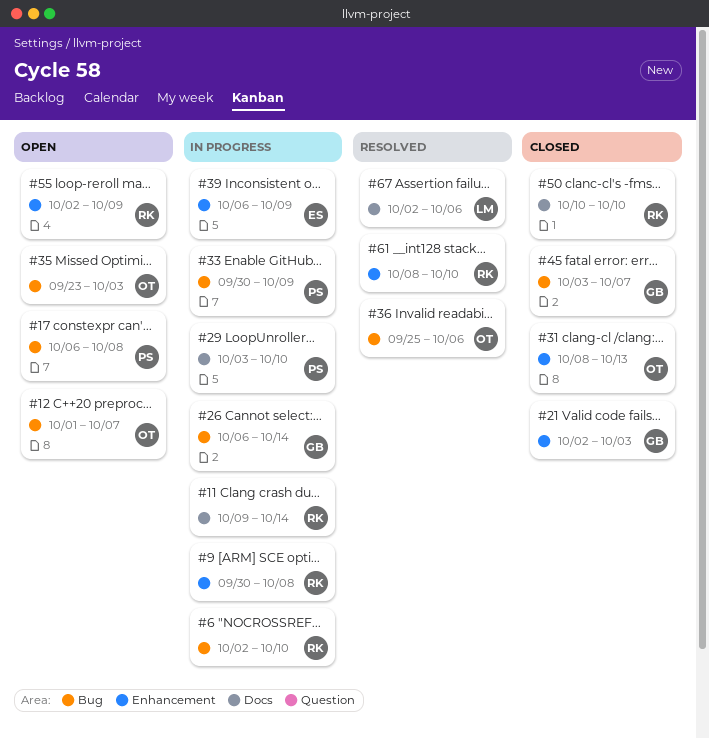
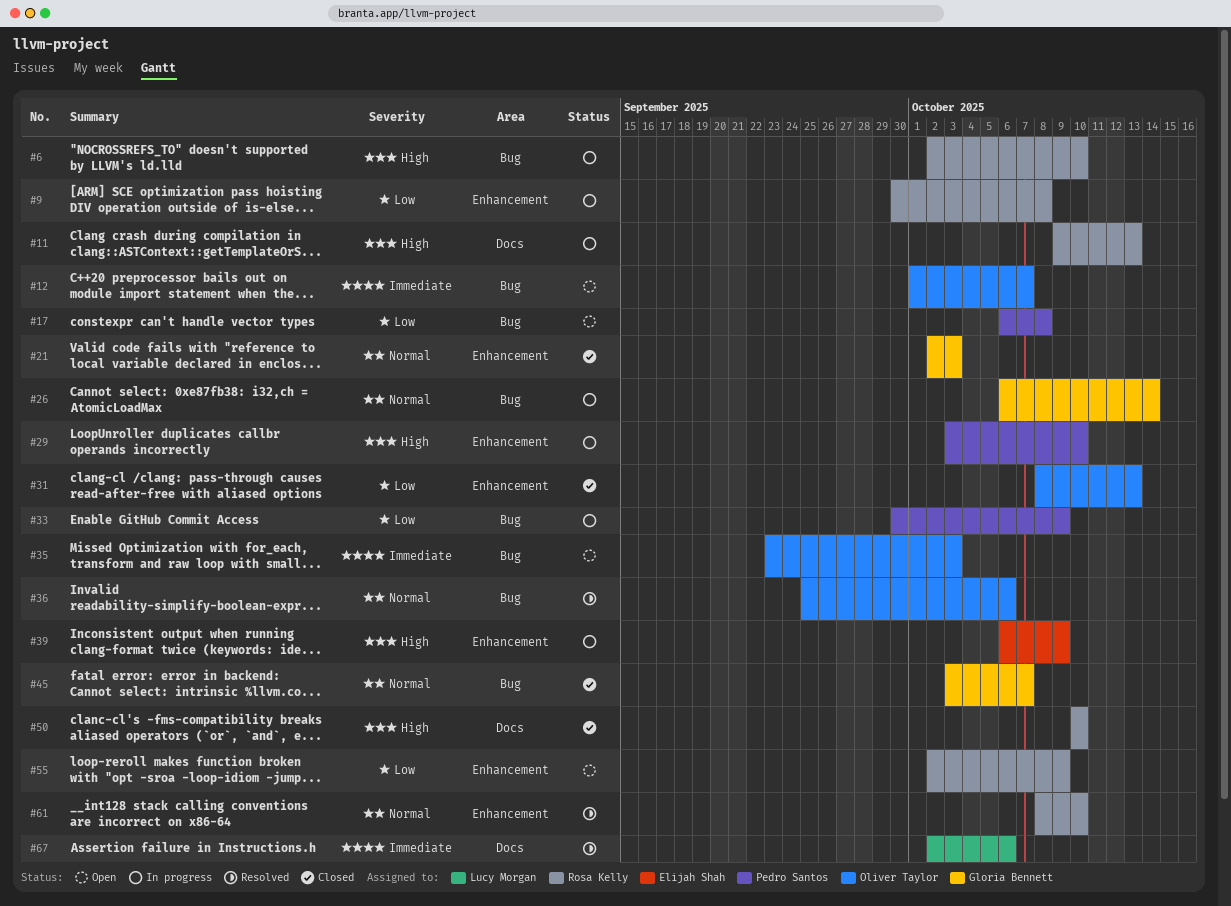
#11, due: Oct 14 -> Oct 13
#29, label: Docs -> Enhancement

